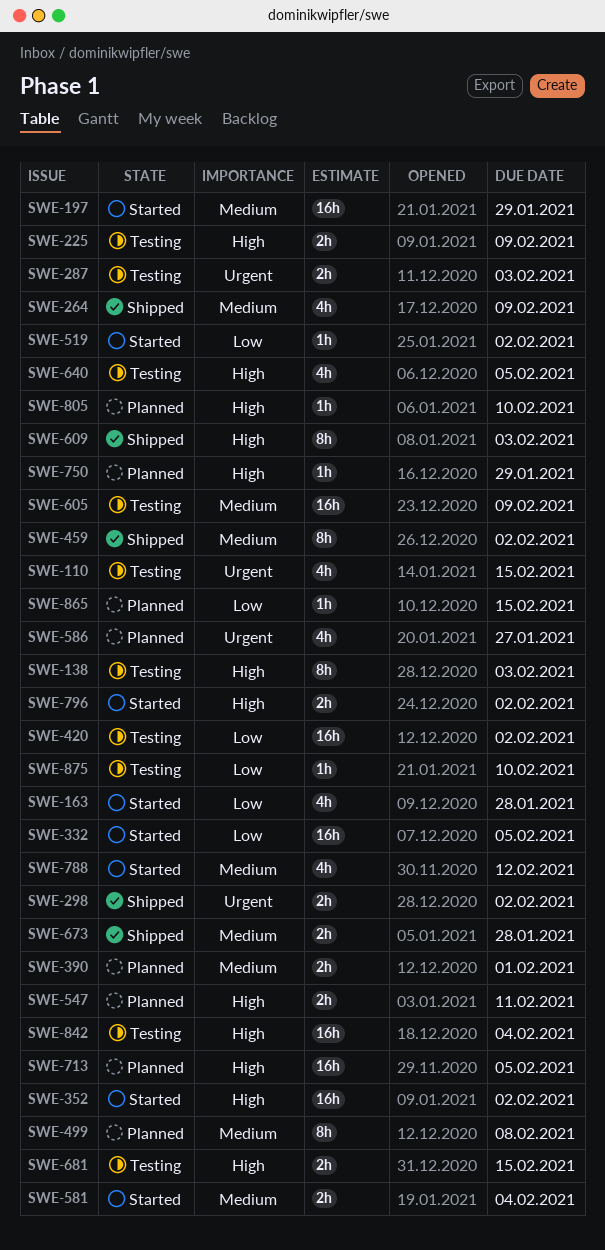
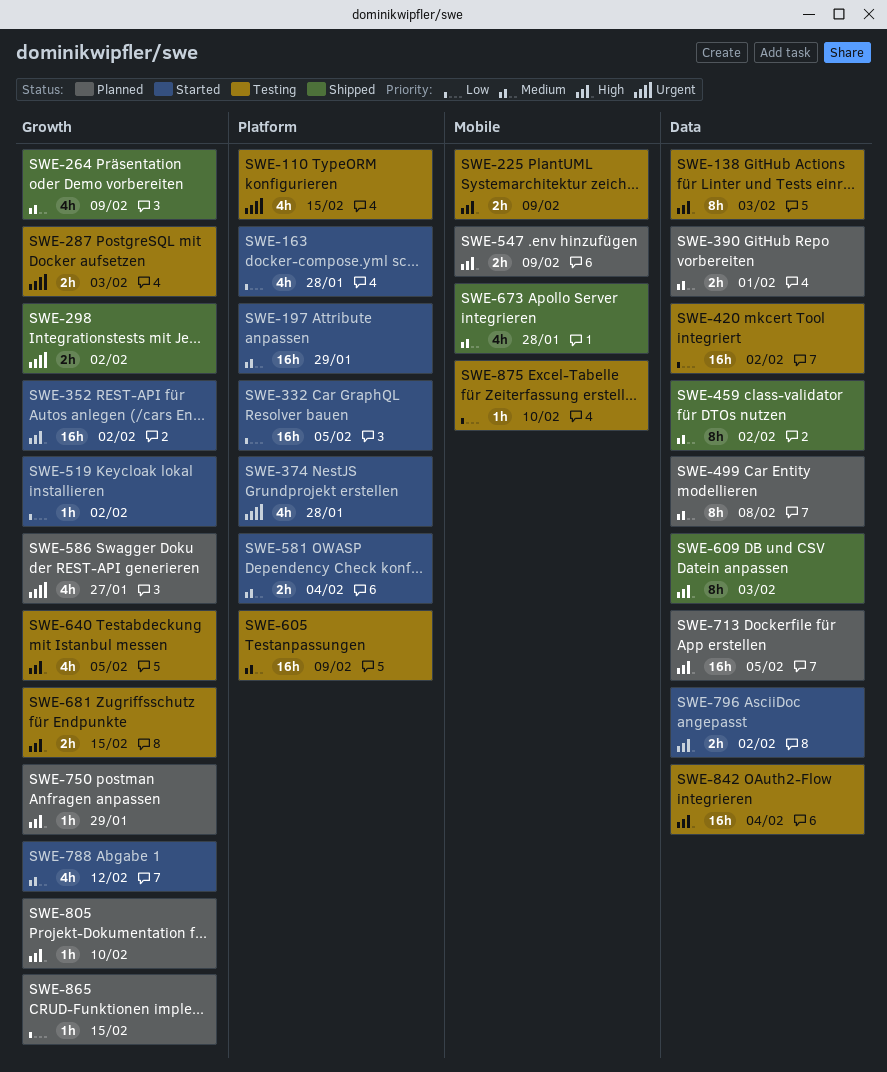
SWE-374: none -> present
SWE-547, due: Feb 11 -> Feb 9
SWE-673, estimate: 2h -> 4h

